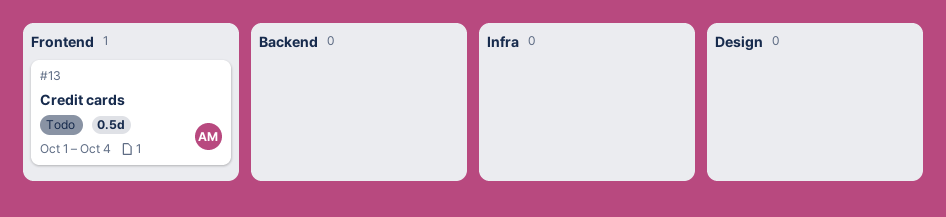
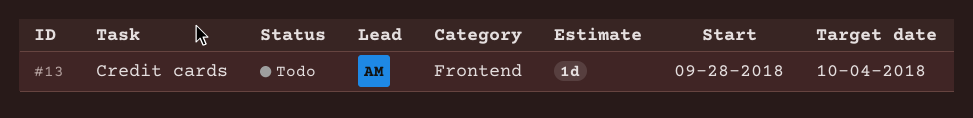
#13, estimate: 0.5d -> 1d
#13, start: Oct 1 -> Sep 28

